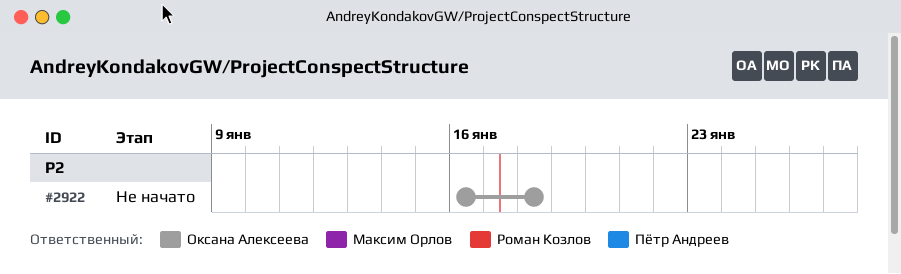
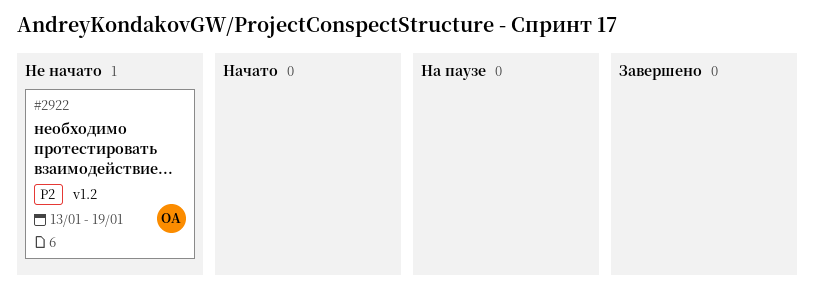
#2922, start: Jan 16 -> Jan 13
#2922, due: Jan 18 -> Jan 19

